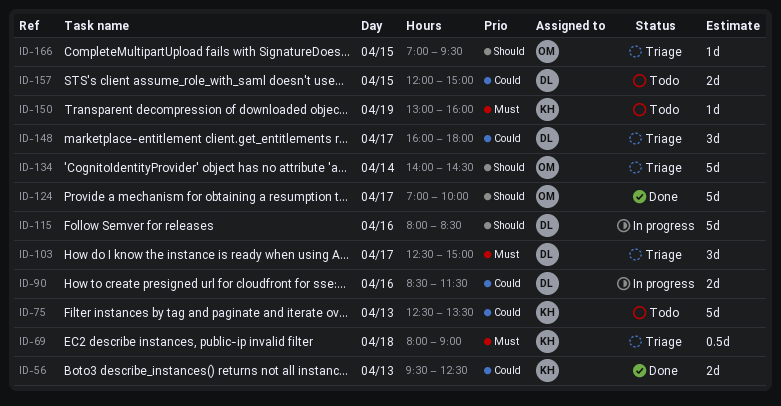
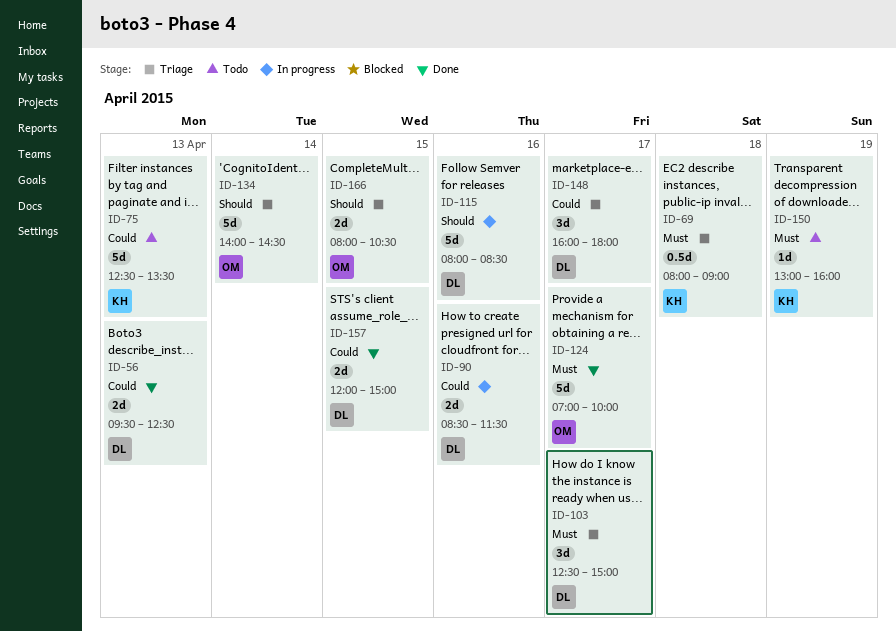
ID-56, owner: KH -> DL
ID-124, priority: Should -> Must
ID-157, status: Todo -> Done
ID-166, estimate: 1d -> 2d
ID-166, begins: 07:00 -> 08:00
ID-166, ends: 09:30 -> 10:30

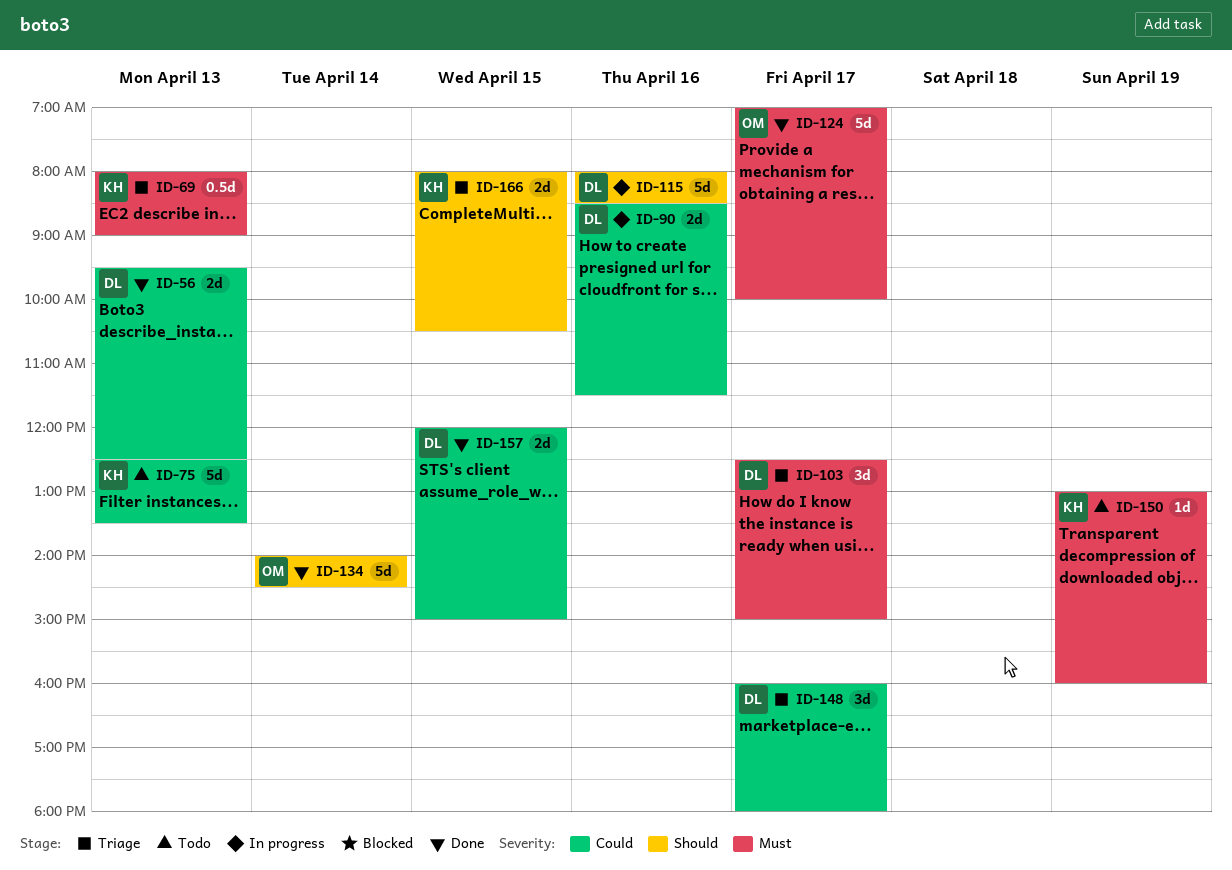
ID-69, day: Apr 18 -> Apr 13
ID-134, status: Triage -> Done
ID-166, owner: OM -> KH

